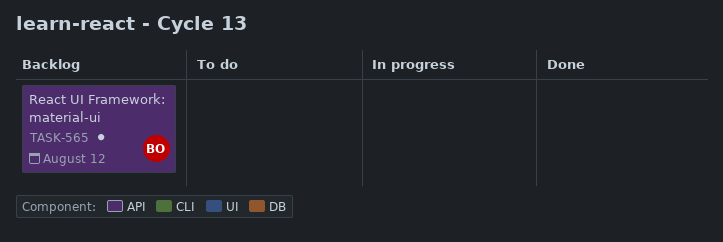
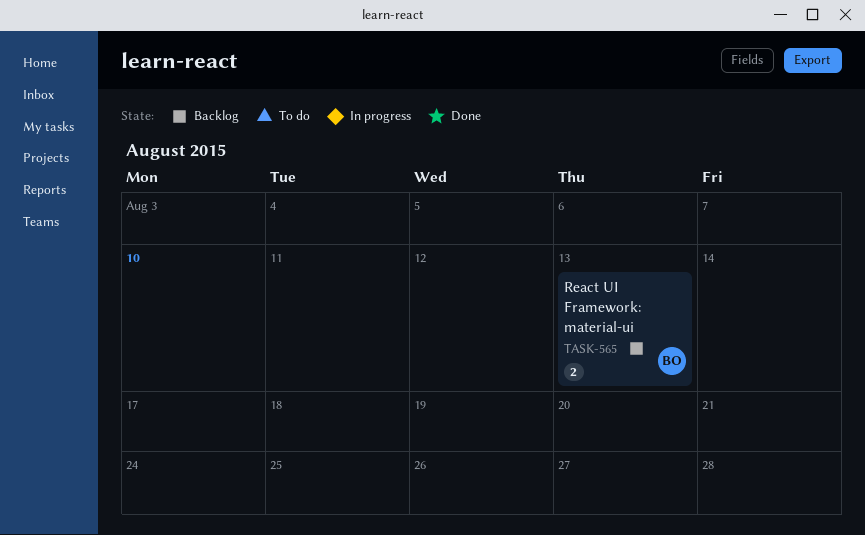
TASK-565, estimate: 1 -> 2
TASK-565, due: Aug 12 -> Aug 13

